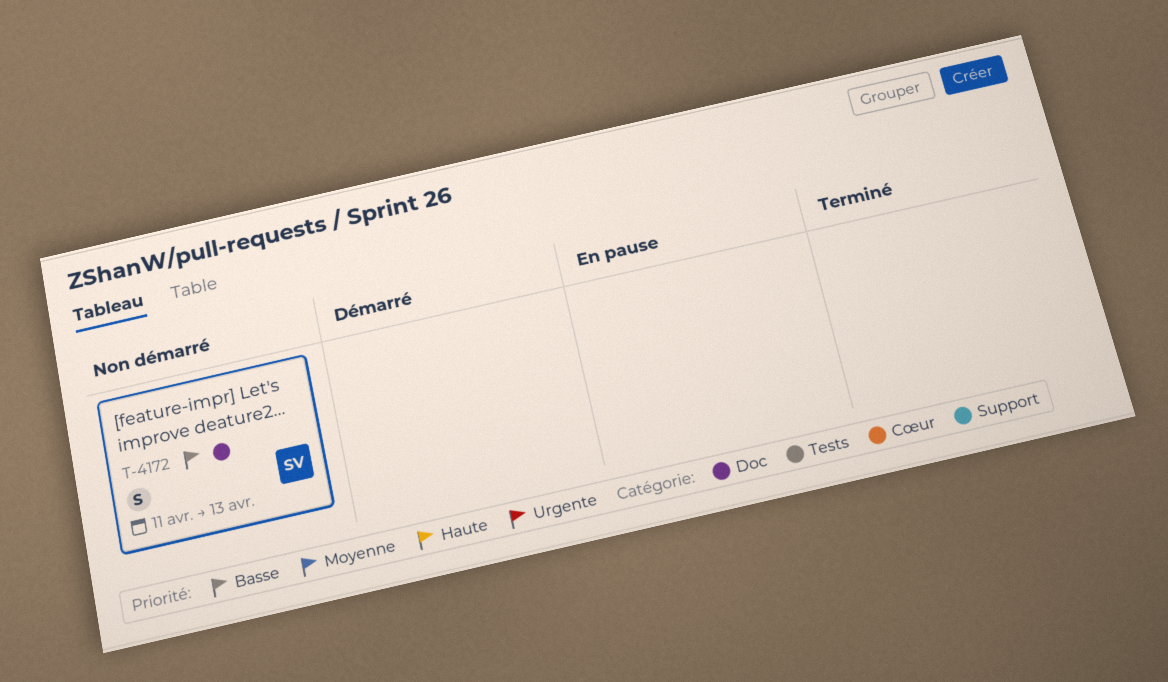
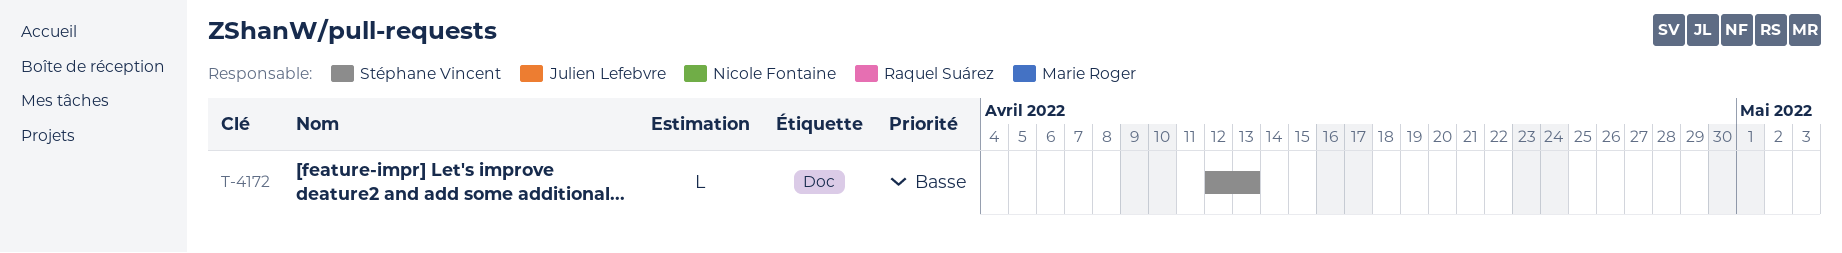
T-4172, estimate: S -> L
T-4172, start: Apr 11 -> Apr 12

